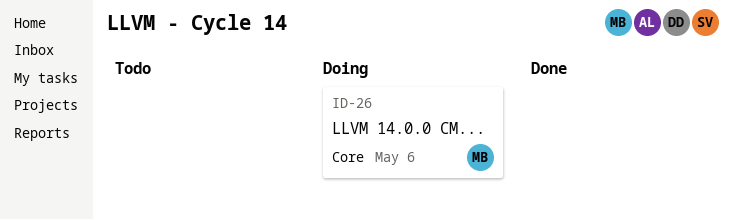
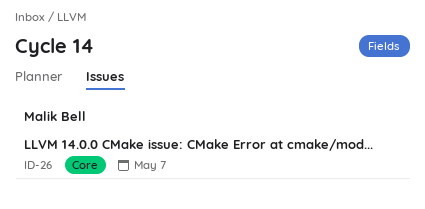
ID-26, due: May 6 -> May 7

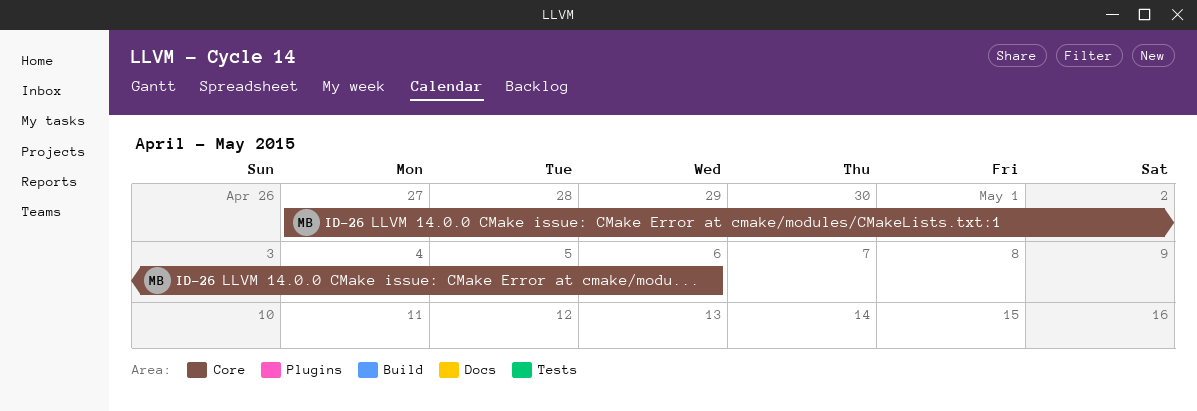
ID-26, due: May 7 -> May 6

